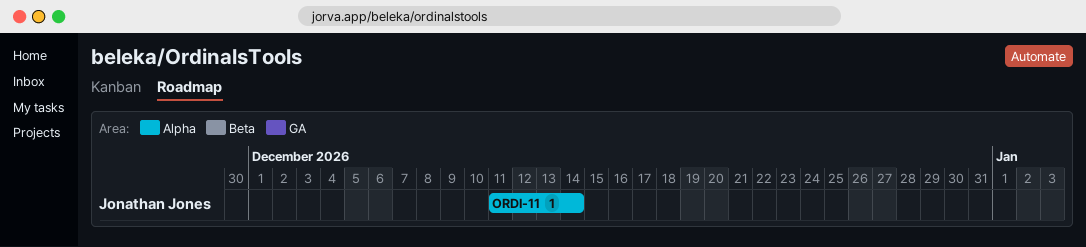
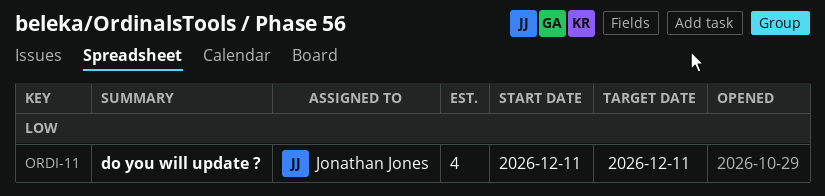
ORDI-11, estimate: 1 -> 4
ORDI-11, due: Dec 14 -> Dec 11

